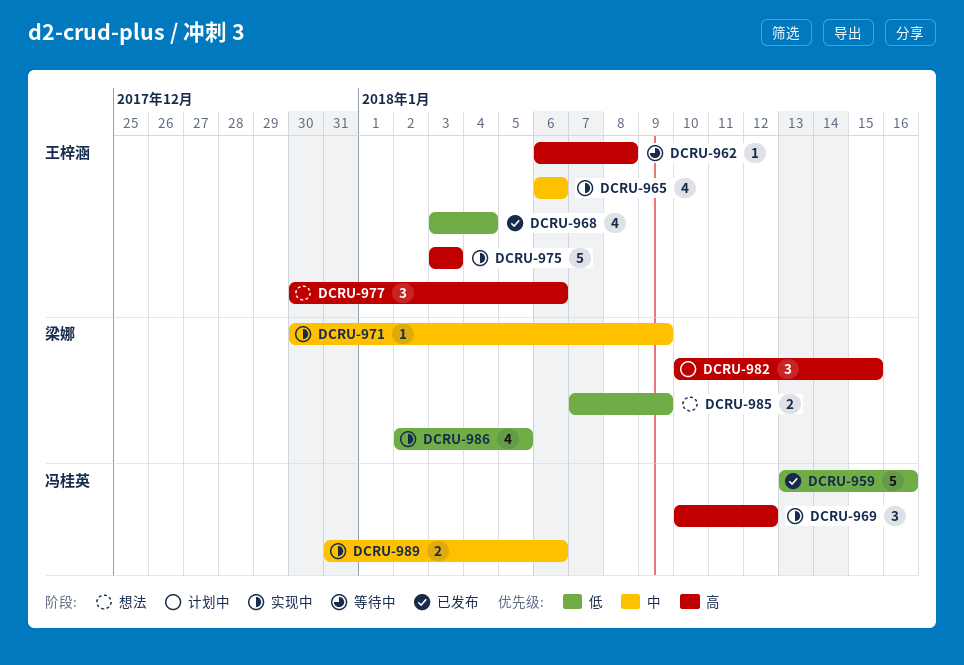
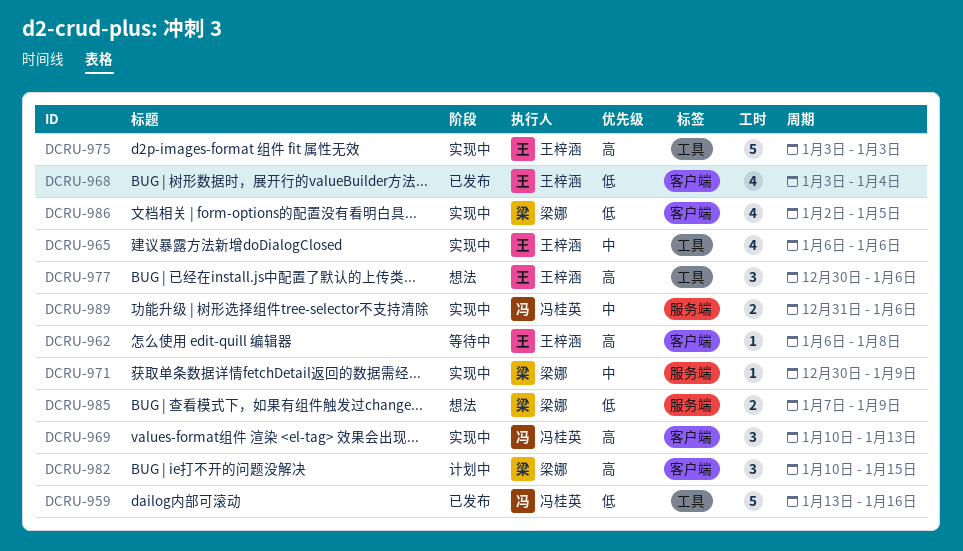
DCRU-969, due: Jan 12 -> Jan 13

